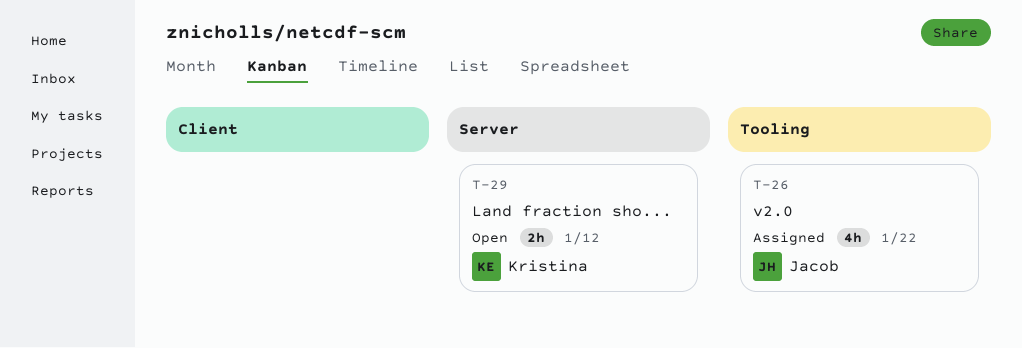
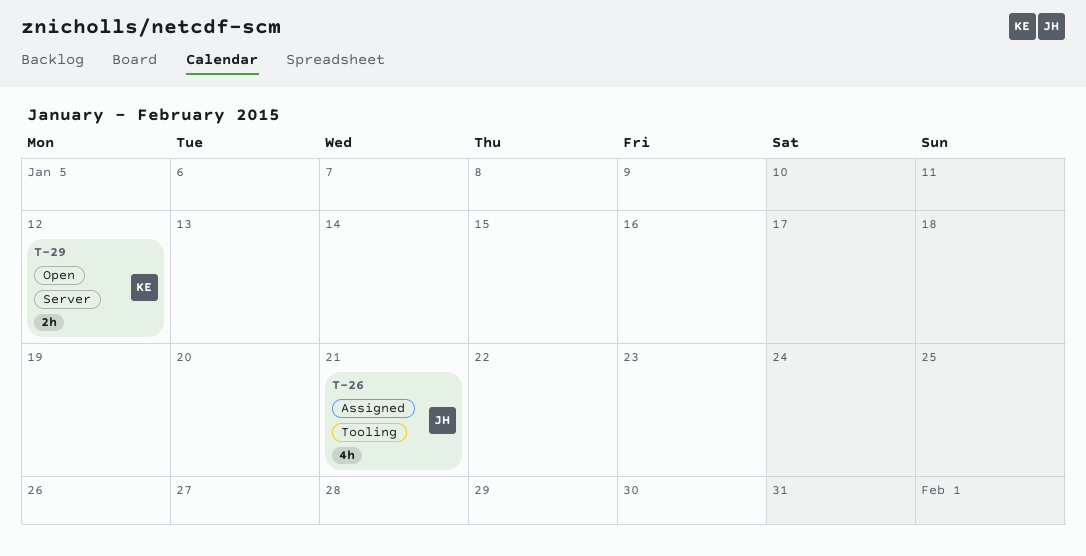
T-26, due: Jan 22 -> Jan 21

